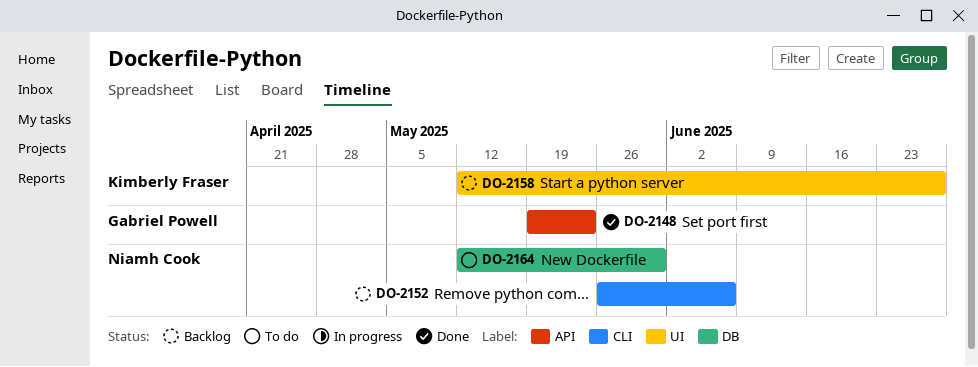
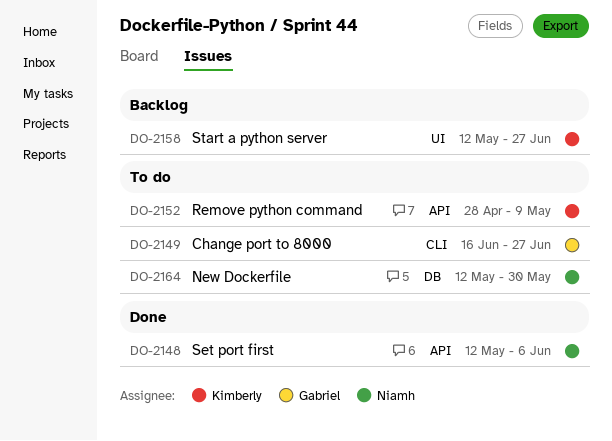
DO-2148, owner: Gabriel Powell -> Niamh Cook
DO-2148, start: May 19 -> May 12
DO-2148, due: May 23 -> Jun 6
DO-2149: none -> present
DO-2152, status: Backlog -> To do
DO-2152, owner: Niamh Cook -> Kimberly Fraser
DO-2152, label: CLI -> API
DO-2152, start: May 26 -> Apr 28
DO-2152, due: Jun 6 -> May 9

